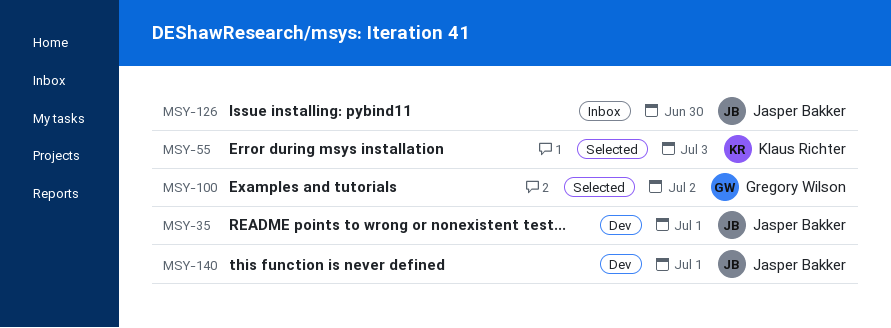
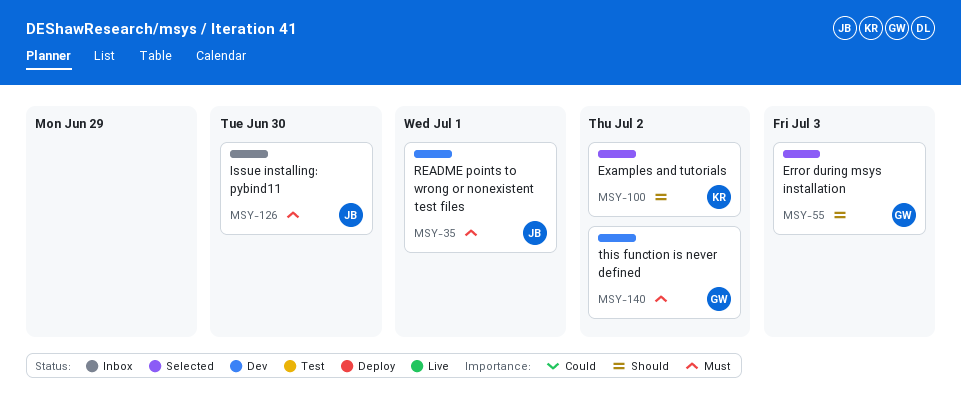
MSY-55, owner: Klaus Richter -> Gregory Wilson
MSY-100, owner: Gregory Wilson -> Klaus Richter
MSY-140, owner: Jasper Bakker -> Gregory Wilson
MSY-140, due: Jul 1 -> Jul 2

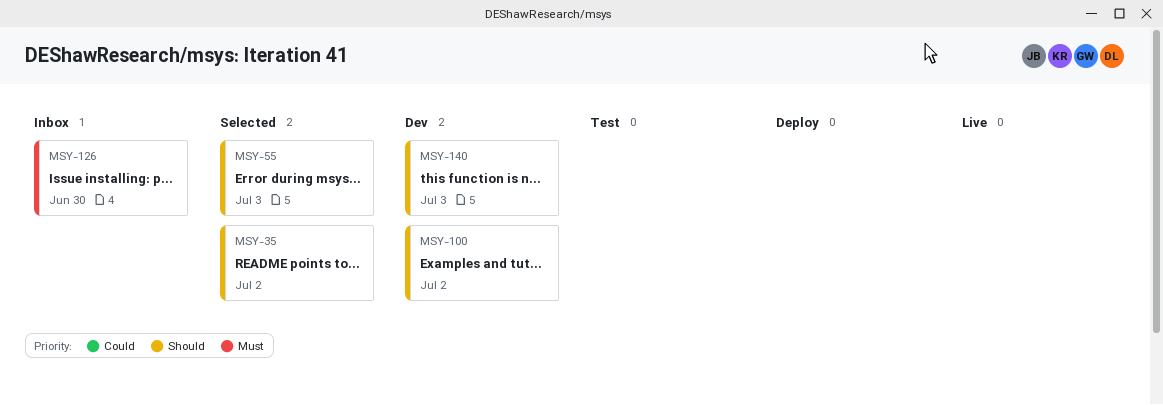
MSY-35, status: Dev -> Selected
MSY-35, priority: Must -> Should
MSY-35, due: Jul 1 -> Jul 2
MSY-100, status: Selected -> Dev
MSY-140, priority: Must -> Should
MSY-140, due: Jul 2 -> Jul 3

